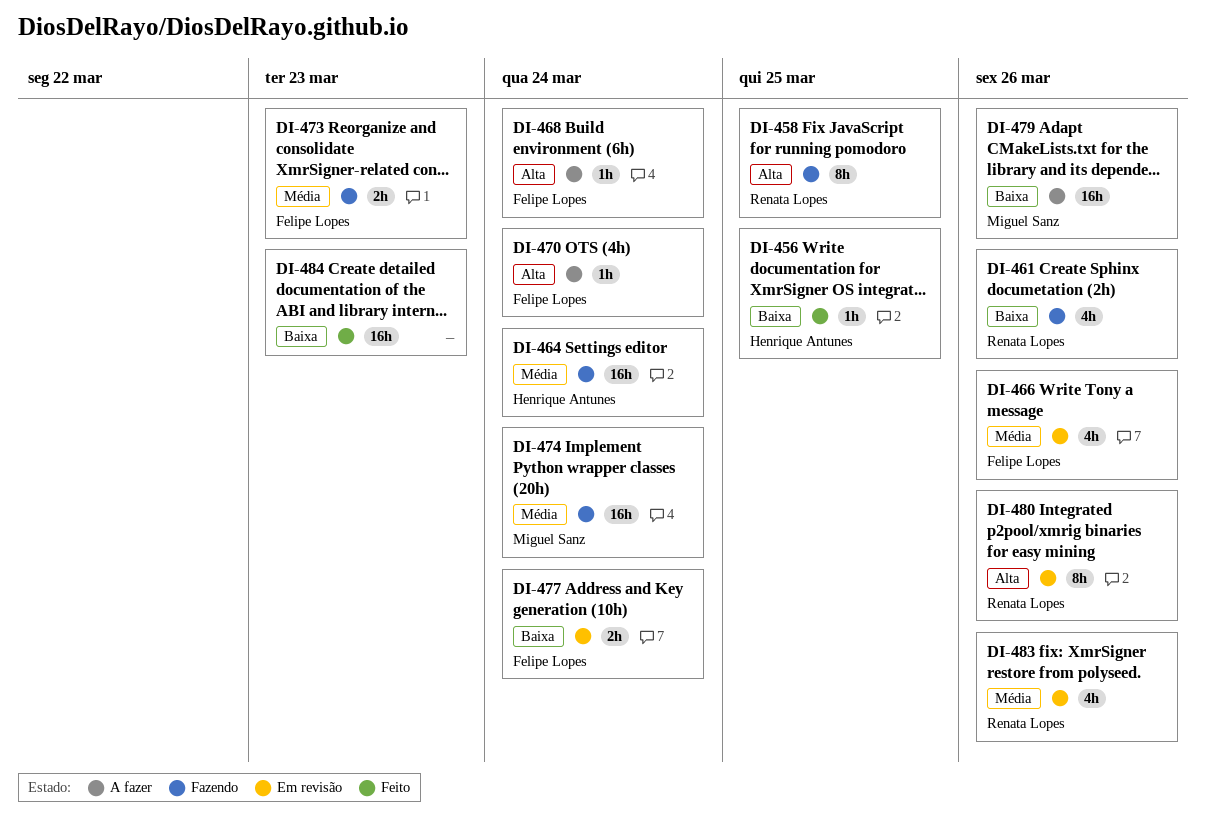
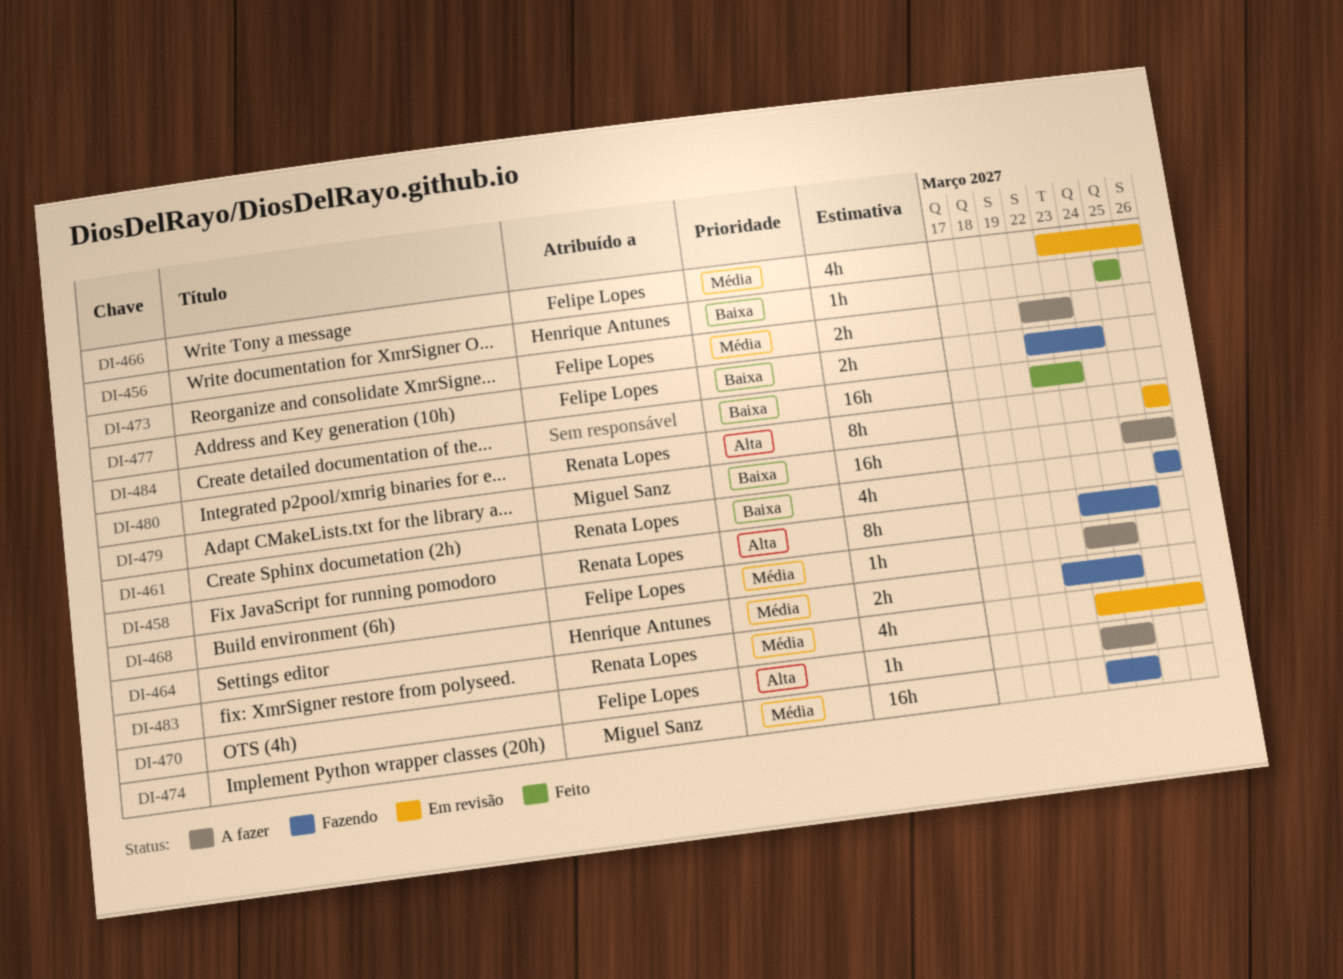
DI-464, estimate: 16h -> 2h
DI-468, priority: Alta -> Média
DI-473, status: Fazendo -> A fazer
DI-477, status: Em revisão -> Fazendo

